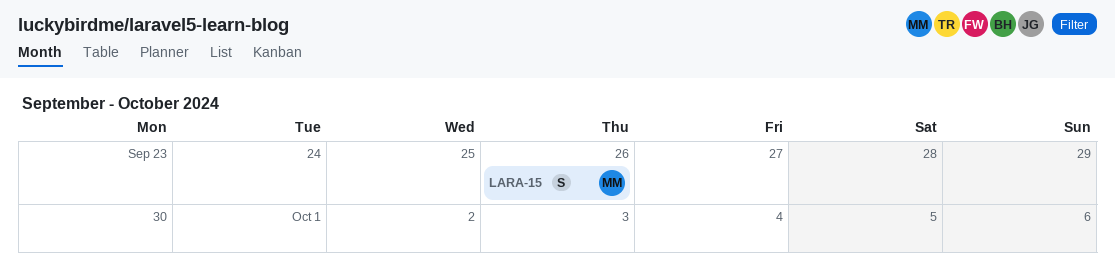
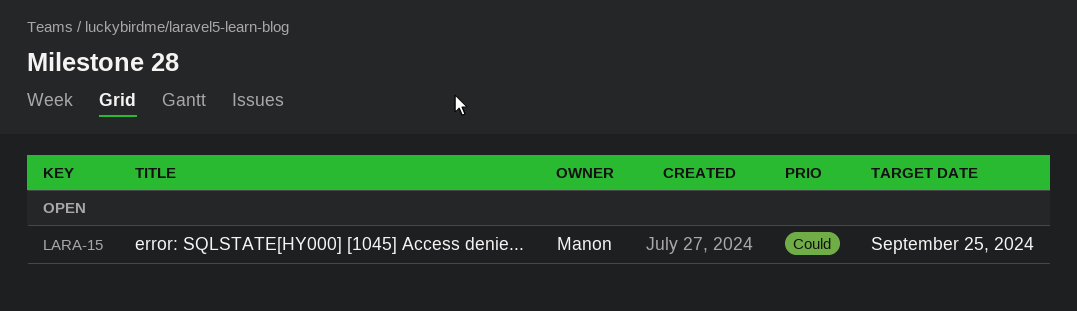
LARA-15, due: Sep 26 -> Sep 25

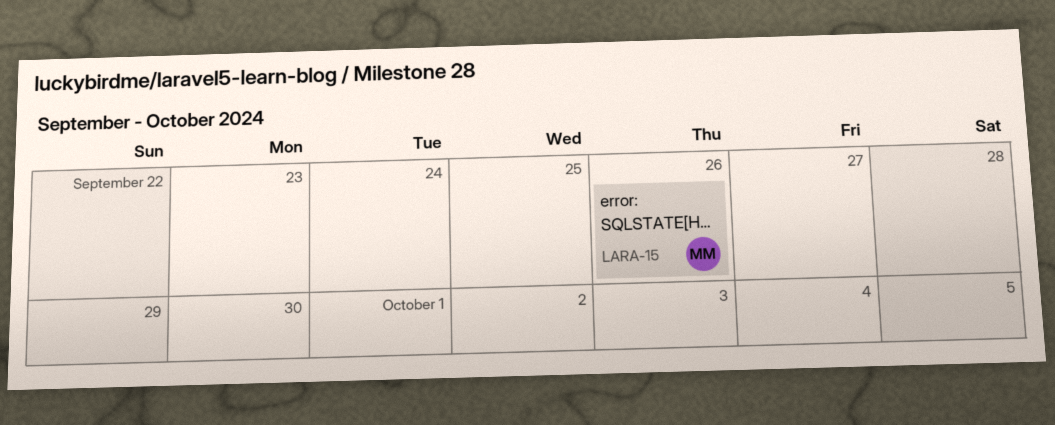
LARA-15, due: Sep 25 -> Sep 26

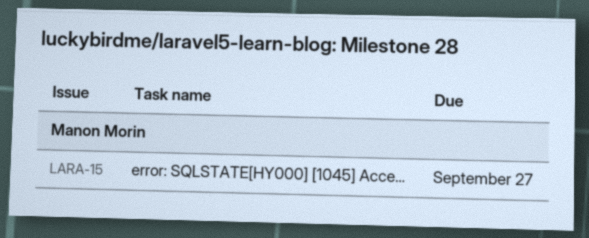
LARA-15, due: Sep 26 -> Sep 27

